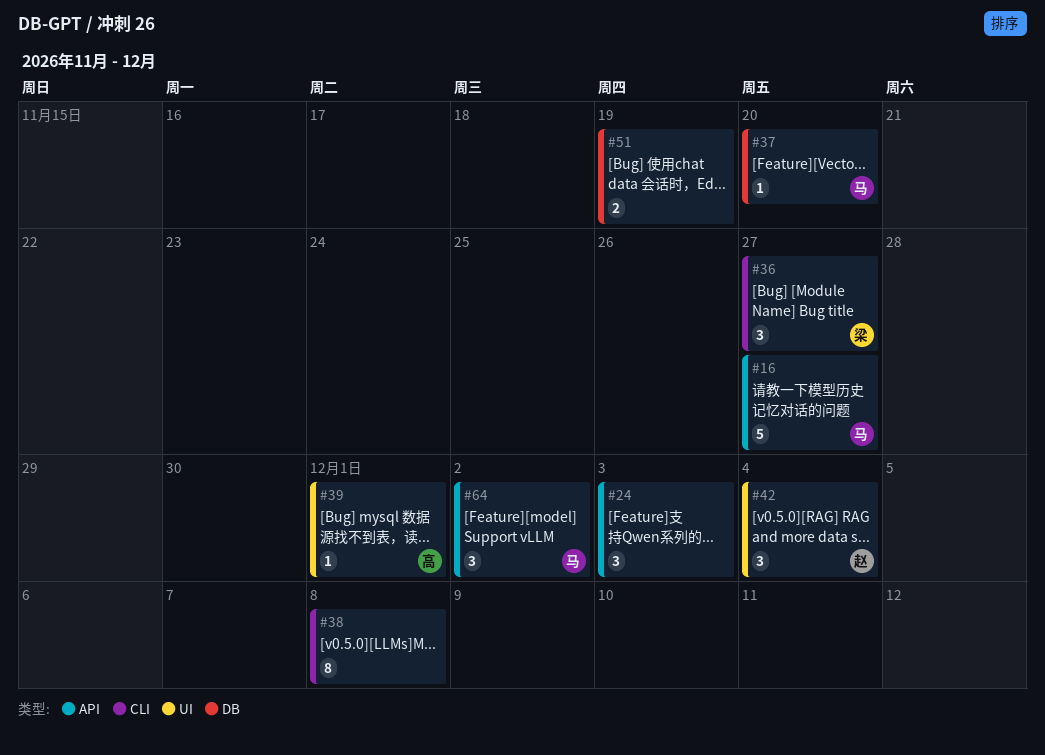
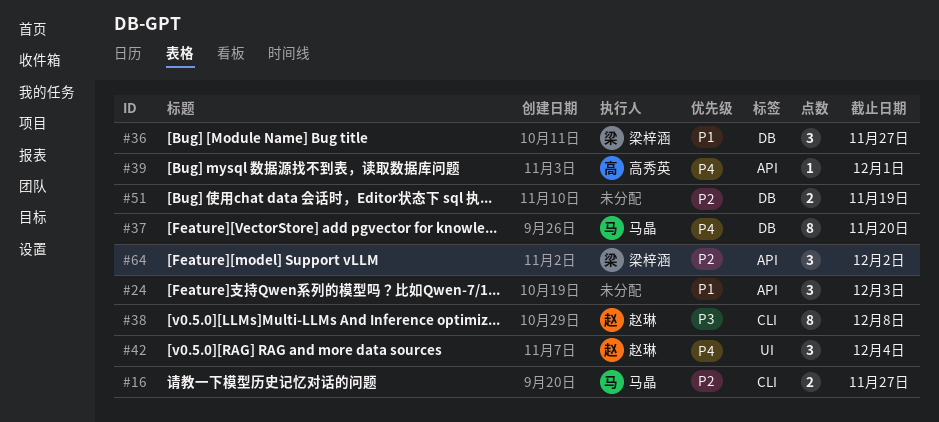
#16, label: API -> CLI
#16, estimate: 5 -> 2
#36, label: CLI -> DB
#37, estimate: 1 -> 8
#38, owner: none -> 赵琳
#39, label: UI -> API
#64, owner: 马晶 -> 梁梓涵

